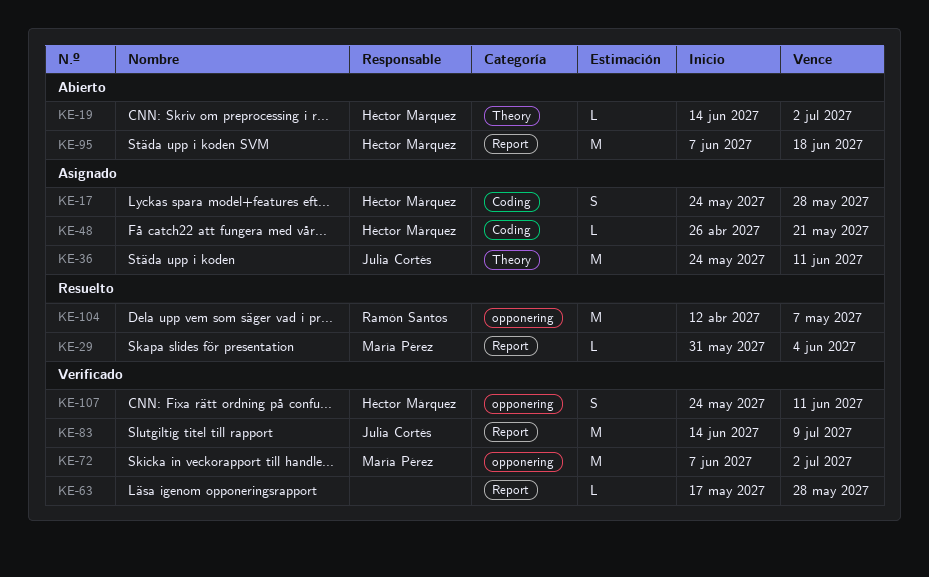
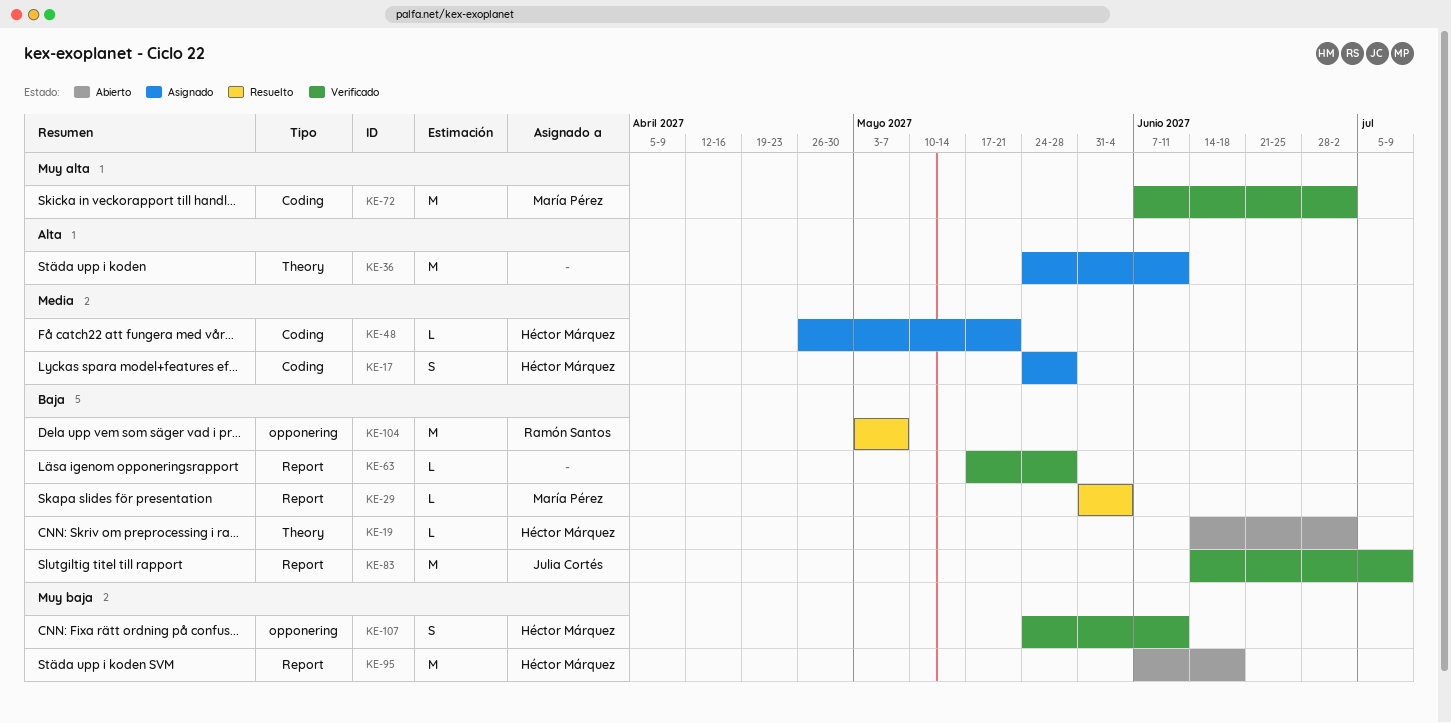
KE-36, owner: Julia Cortés -> none
KE-72, label: opponering -> Coding
KE-104, start: Apr 12 -> May 3

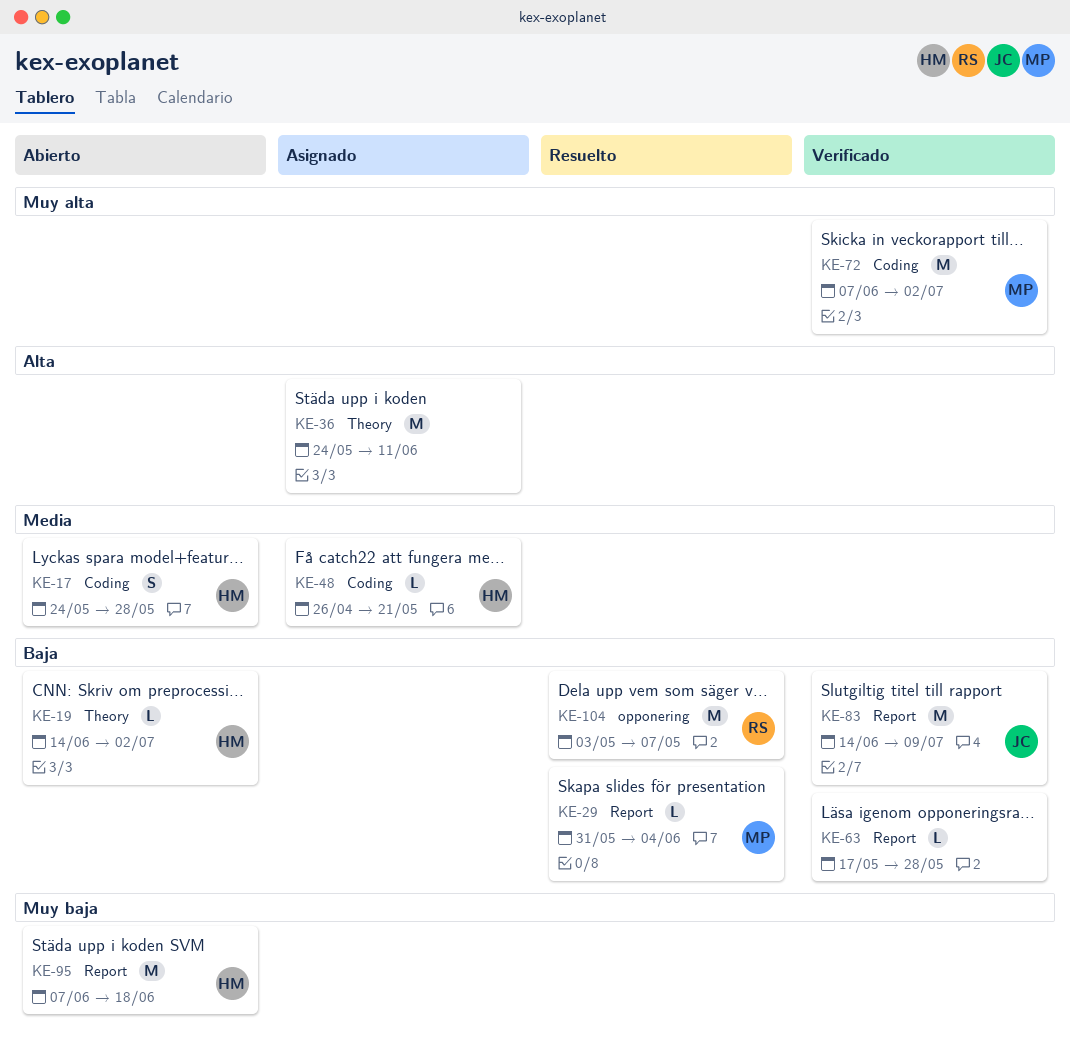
KE-17, status: Asignado -> Abierto
KE-107: present -> none

